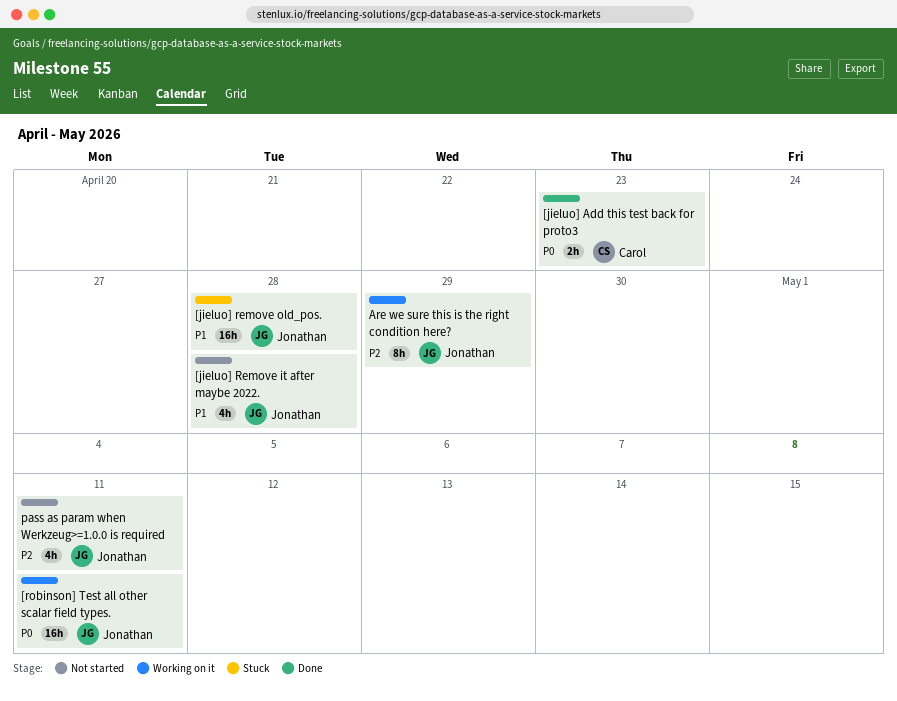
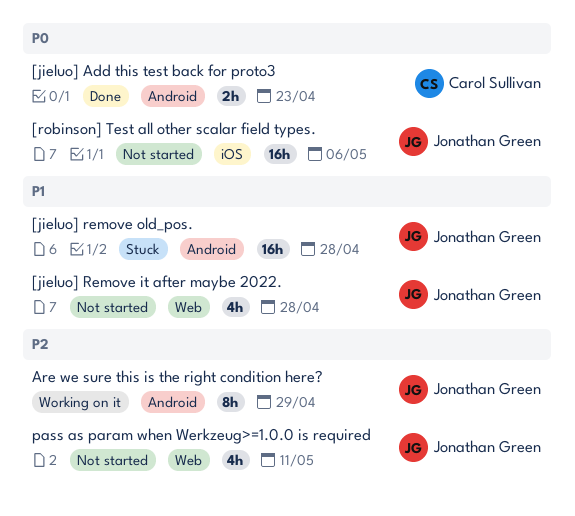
[robinson] Test all other scalar field types., status: Working on it -> Not started
[robinson] Test all other scalar field types., due: May 11 -> May 6

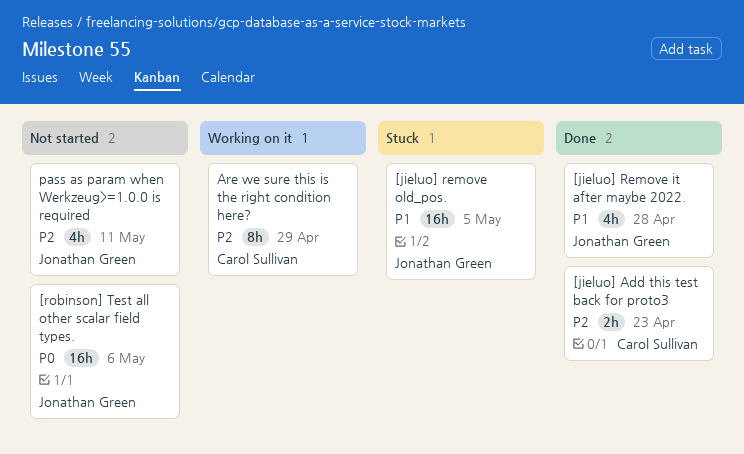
[jieluo] Add this test back for proto3, priority: P0 -> P2
[jieluo] Remove it after maybe 2022., status: Not started -> Done
[jieluo] remove old_pos., due: Apr 28 -> May 5
Are we sure this is the right condition here?, owner: Jonathan Green -> Carol Sullivan

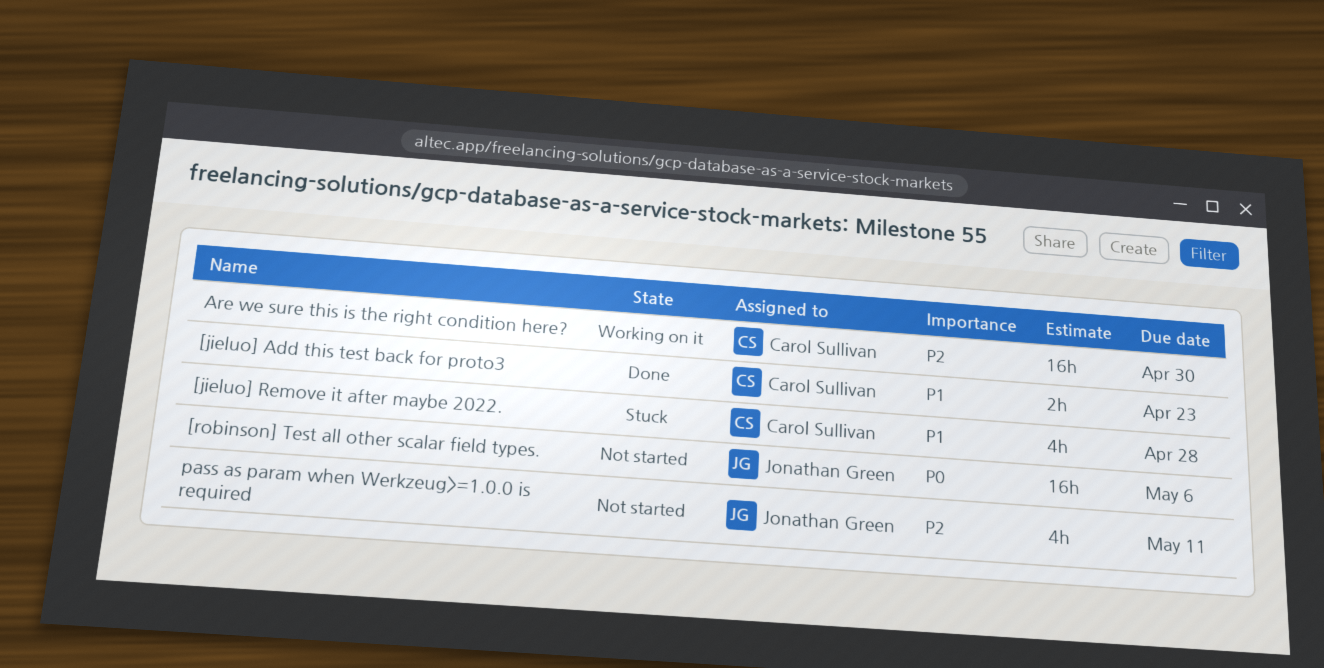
[jieluo] Add this test back for proto3, priority: P2 -> P1
[jieluo] Remove it after maybe 2022., status: Done -> Stuck
[jieluo] Remove it after maybe 2022., owner: Jonathan Green -> Carol Sullivan
[jieluo] remove old_pos.: present -> none
Are we sure this is the right condition here?, estimate: 8h -> 16h
Are we sure this is the right condition here?, due: Apr 29 -> Apr 30

